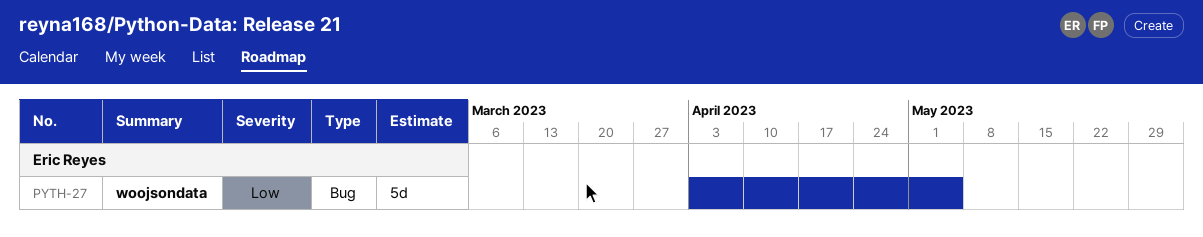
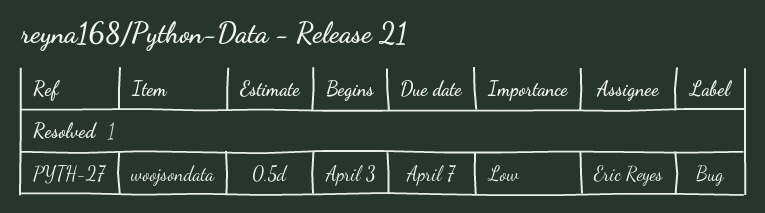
PYTH-27, estimate: 5d -> 0.5d
PYTH-27, due: May 5 -> Apr 7

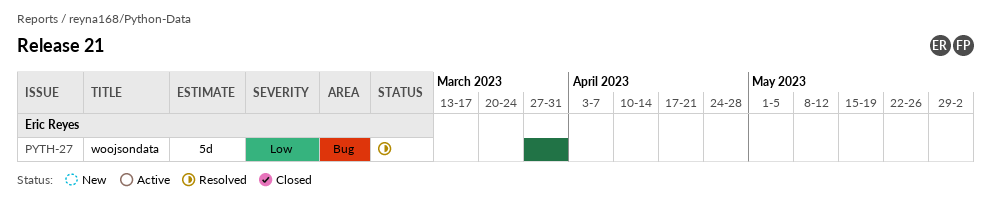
PYTH-27, estimate: 0.5d -> 5d
PYTH-27, start: Apr 3 -> Mar 27
PYTH-27, due: Apr 7 -> Mar 31

